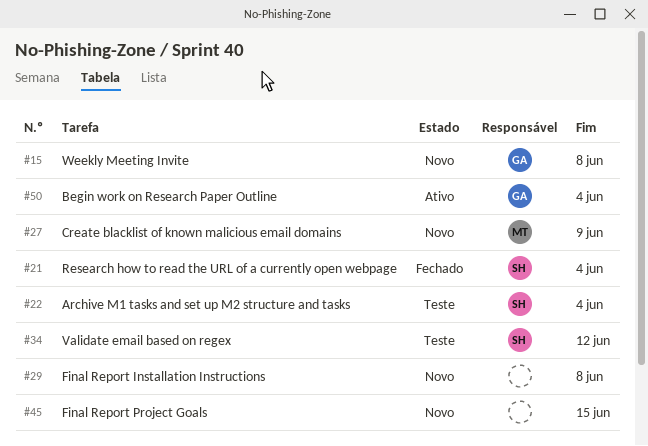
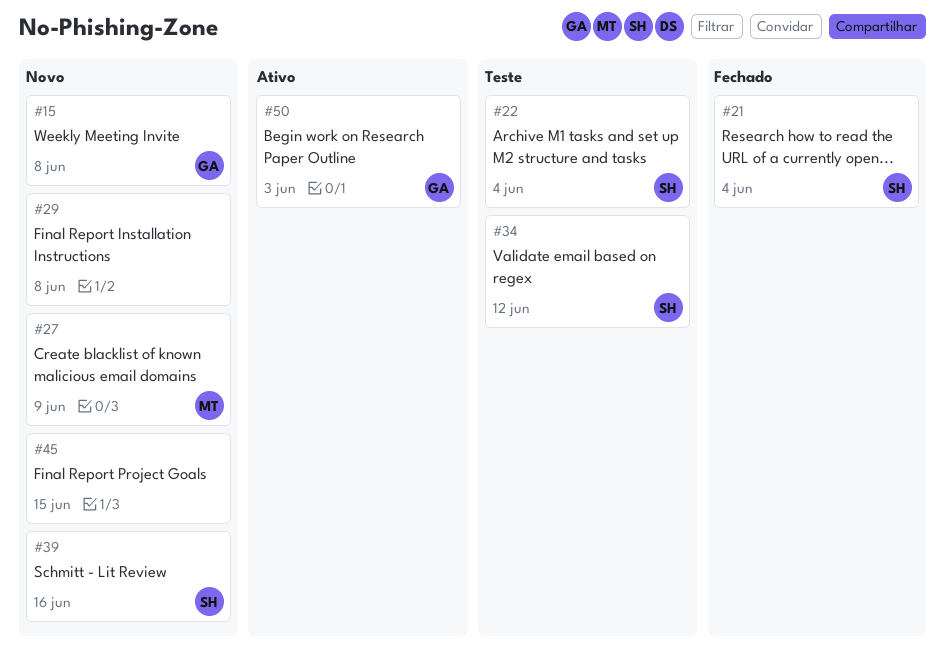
#39: none -> present
#50, due: Jun 4 -> Jun 3

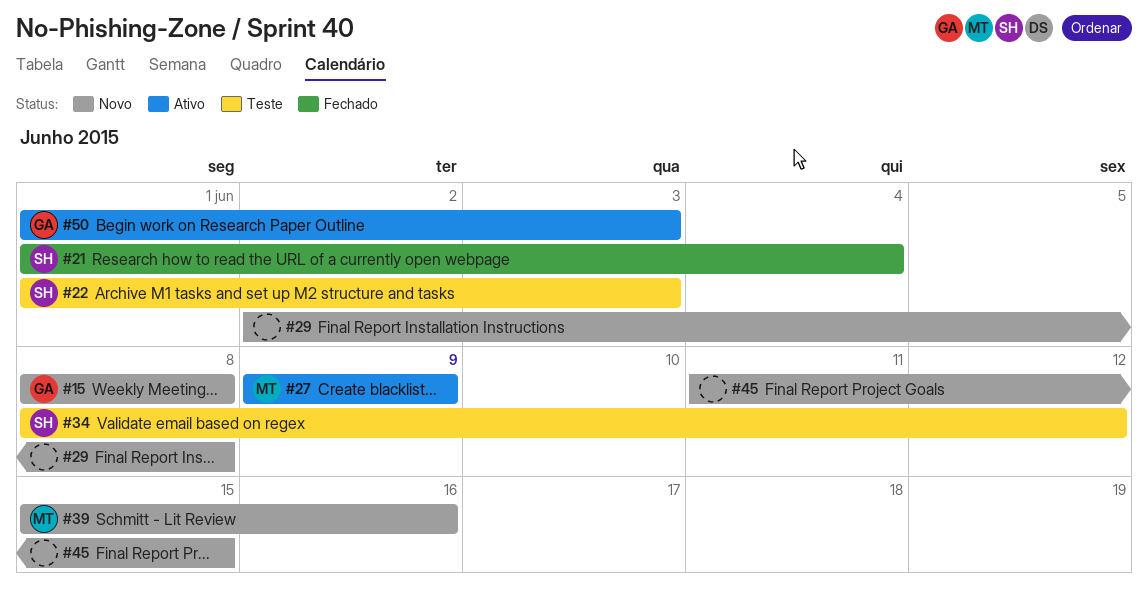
#22, due: Jun 4 -> Jun 3
#27, status: Novo -> Ativo
#39, owner: SH -> MT

